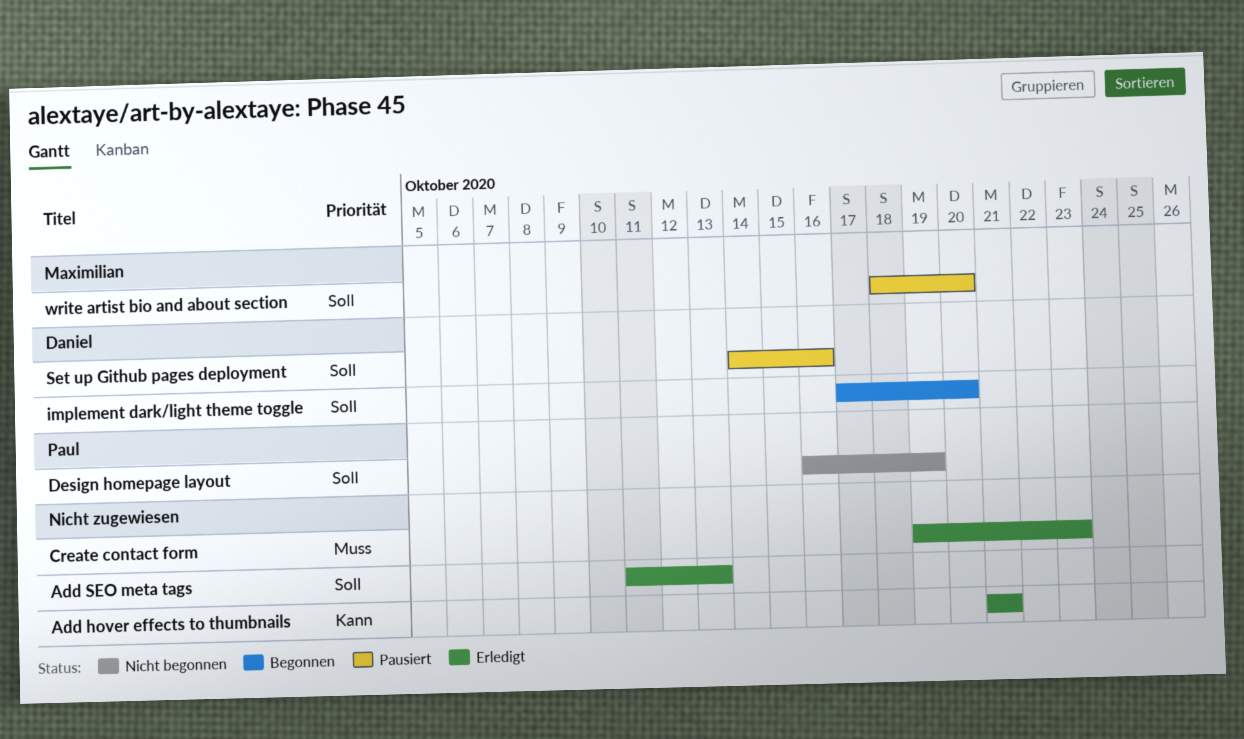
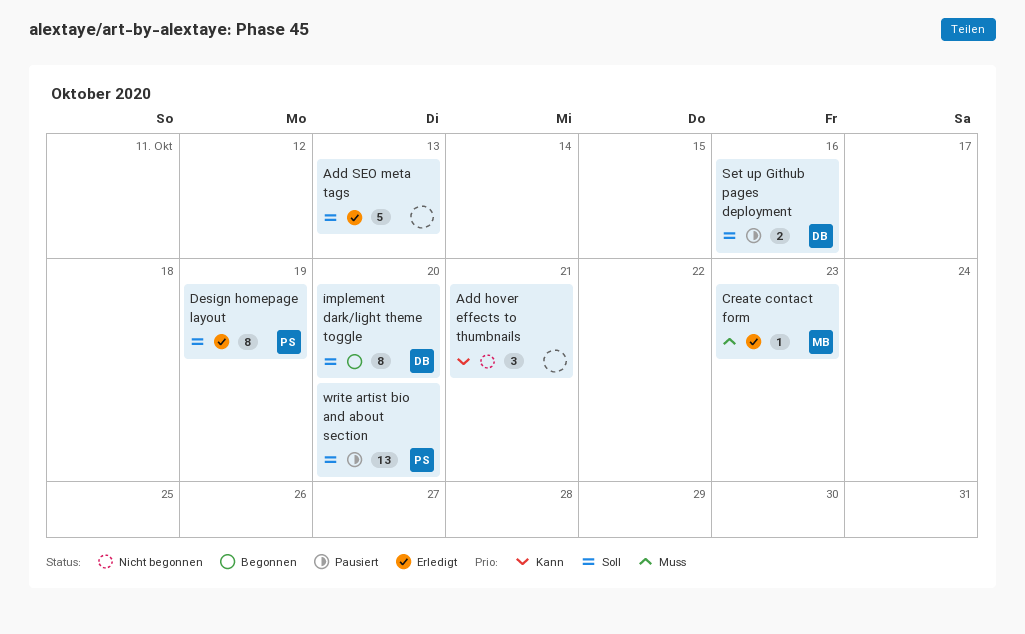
Add hover effects to thumbnails, status: Erledigt -> Nicht begonnen
Create contact form, owner: none -> Maximilian
Design homepage layout, status: Nicht begonnen -> Erledigt
write artist bio and about section, owner: Maximilian -> Paul

